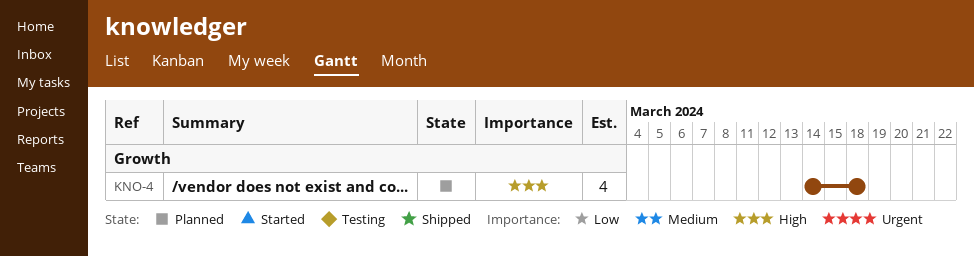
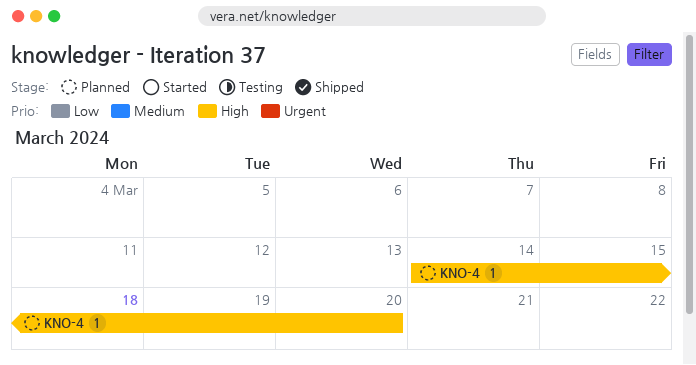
KNO-4, estimate: 4 -> 1
KNO-4, due: Mar 18 -> Mar 20

